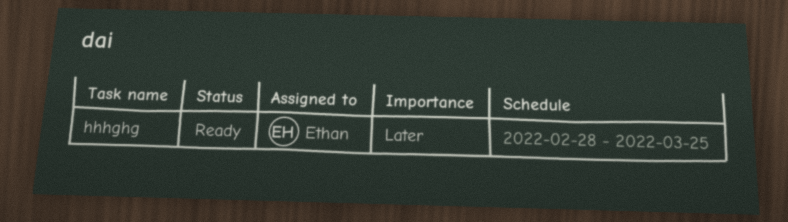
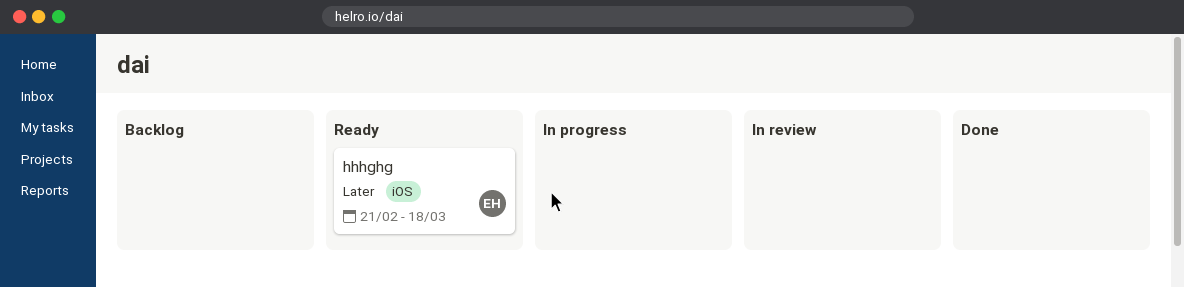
hhhghg, start: Feb 28 -> Feb 21
hhhghg, due: Mar 25 -> Mar 18

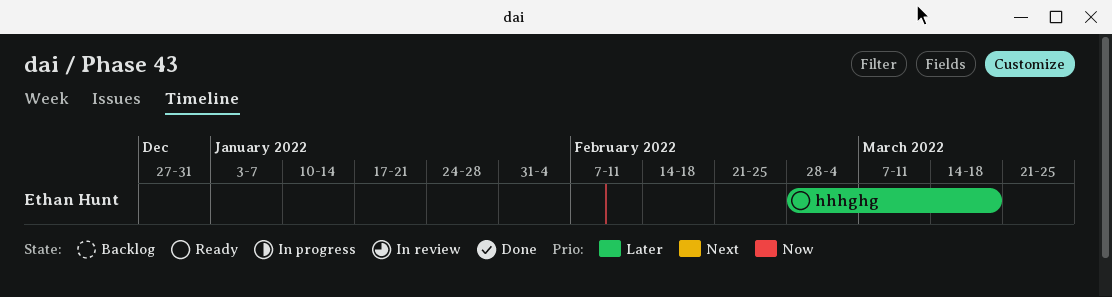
hhhghg, start: Feb 21 -> Feb 28

